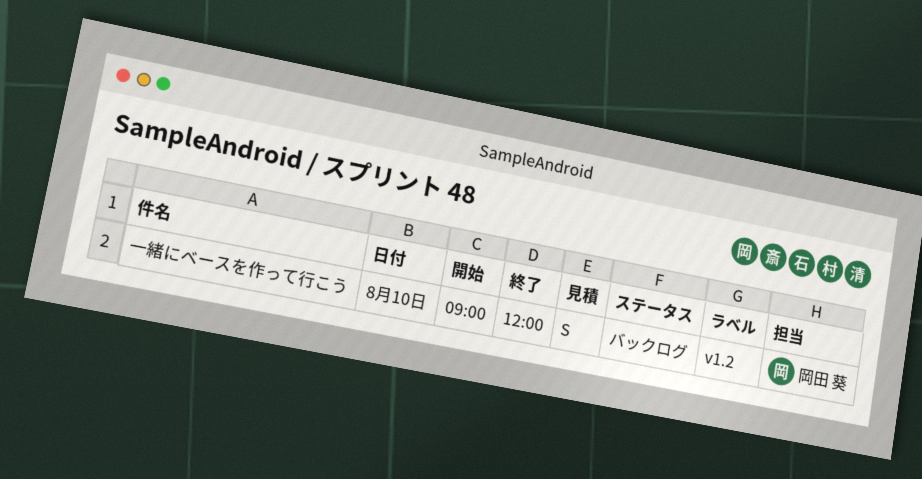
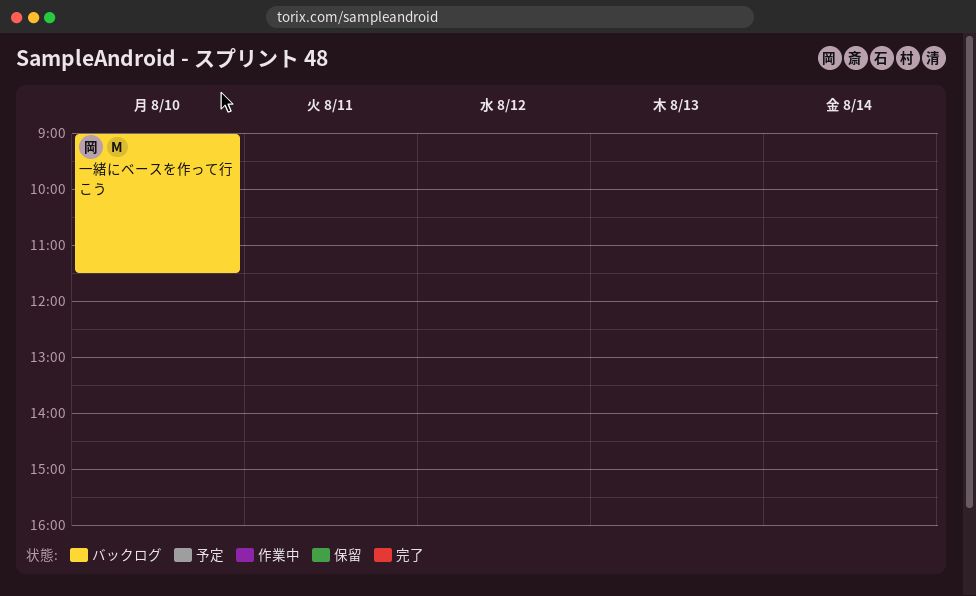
一緒にベースを作って行こう, estimate: S -> M
一緒にベースを作って行こう, ends: 12:00 -> 11:30

